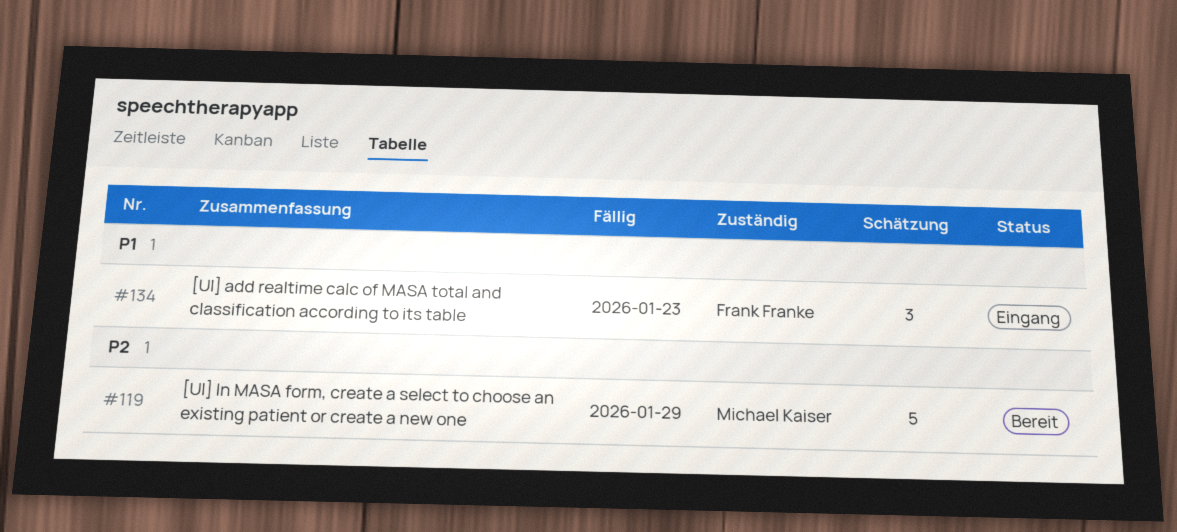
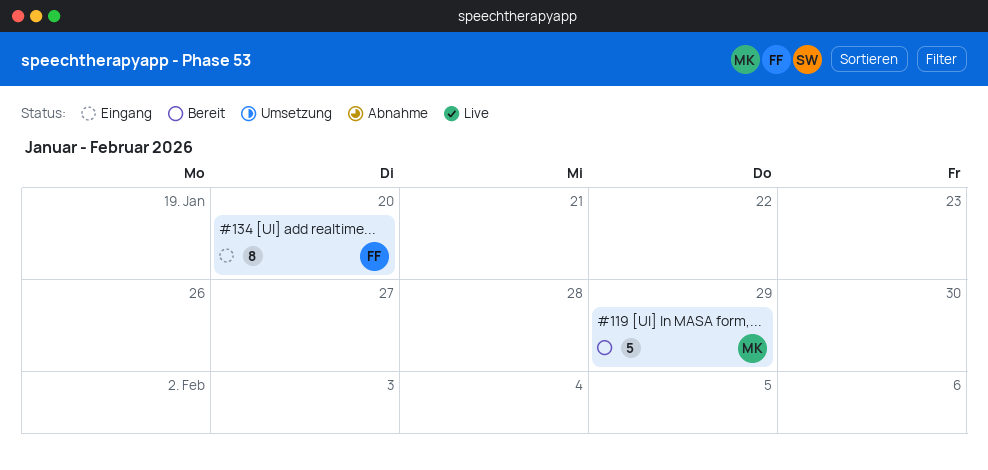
#134, estimate: 3 -> 8
#134, due: Jan 23 -> Jan 20

